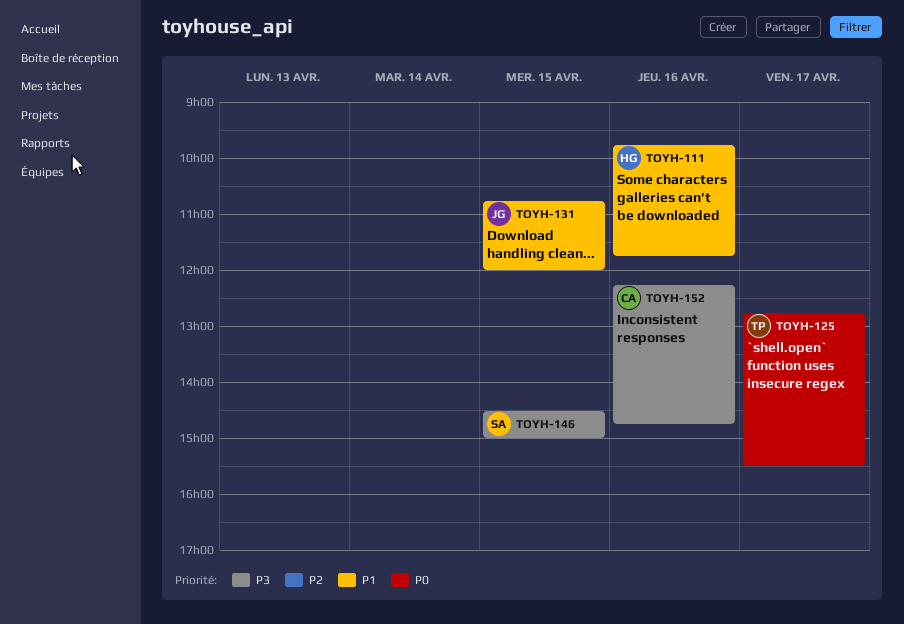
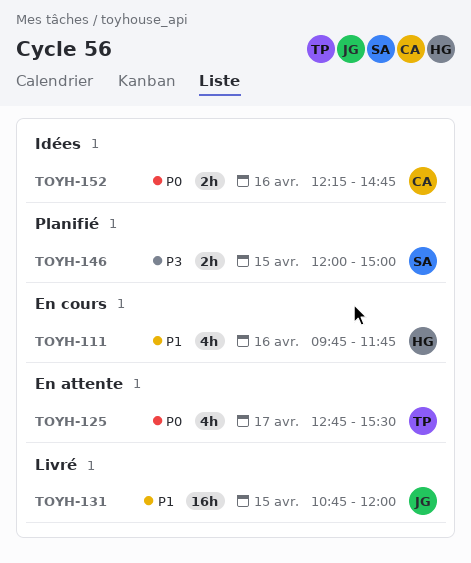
TOYH-146, begins: 14:30 -> 12:00
TOYH-152, priority: P3 -> P0

